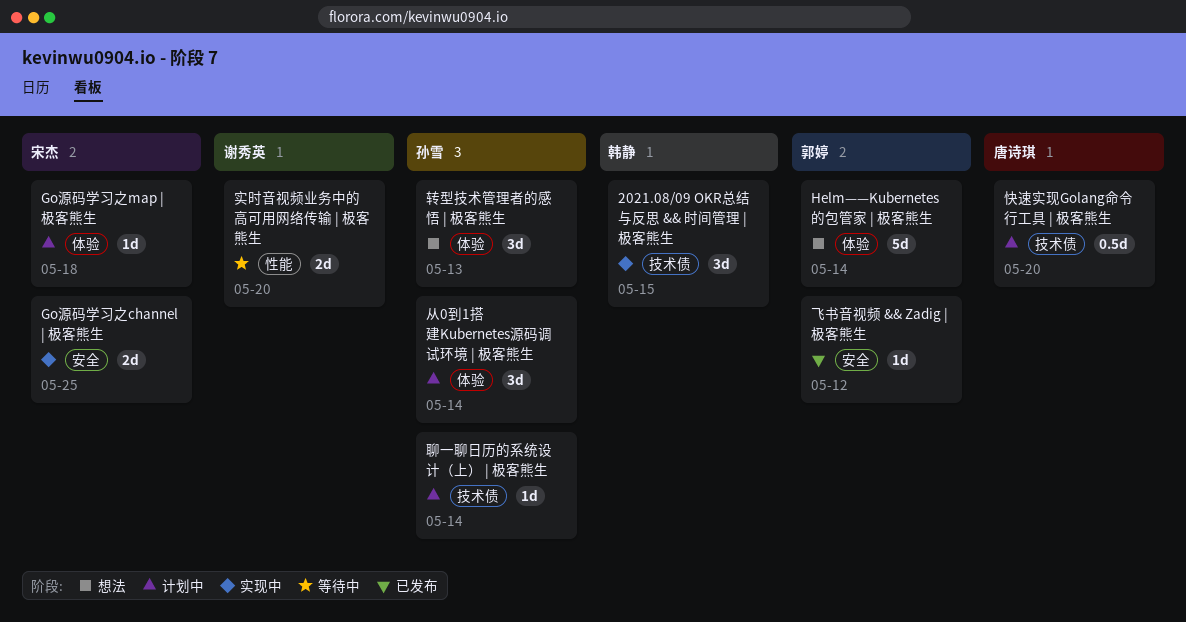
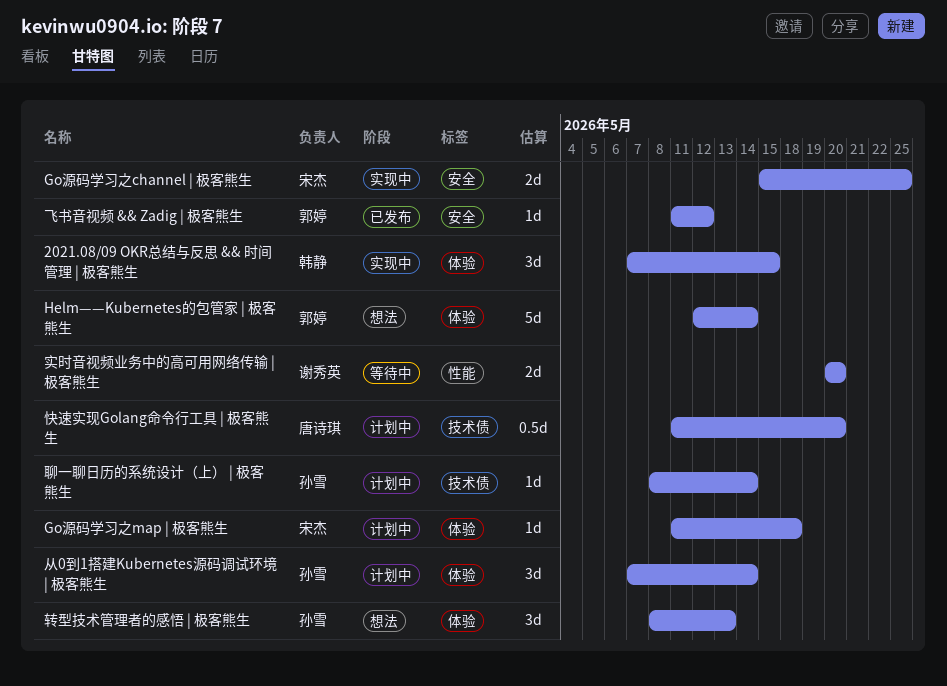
2021.08/09 OKR总结与反思 && 时间管理 | 极客熊生, label: 技术债 -> 体验

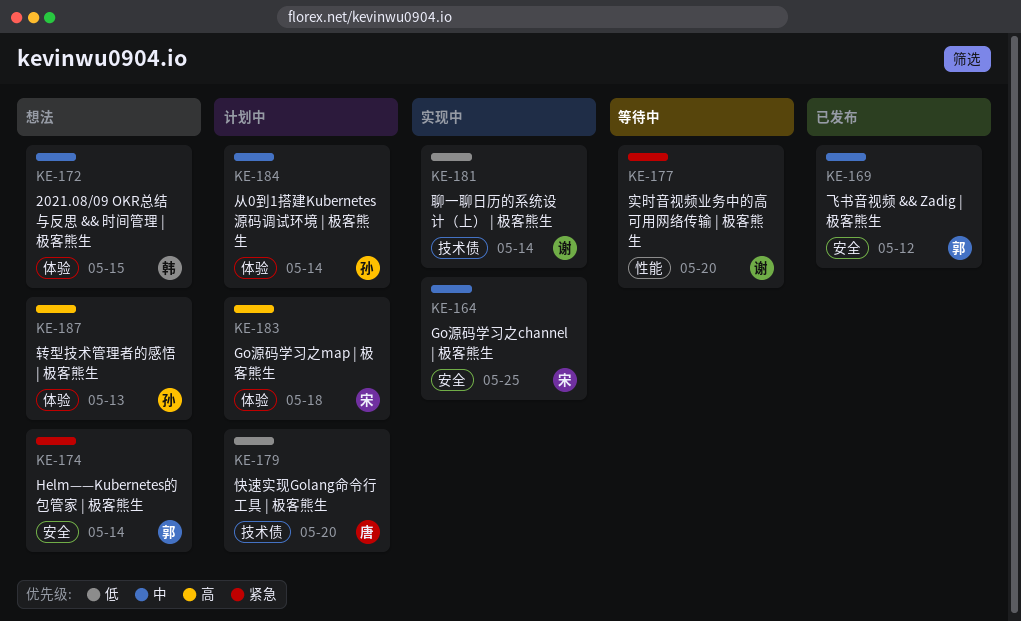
2021.08/09 OKR总结与反思 && 时间管理 | 极客熊生, status: 实现中 -> 想法
Helm——Kubernetes的包管家 | 极客熊生, label: 体验 -> 安全
聊一聊日历的系统设计（上） | 极客熊生, status: 计划中 -> 实现中
聊一聊日历的系统设计（上） | 极客熊生, owner: 孙雪 -> 谢秀英

